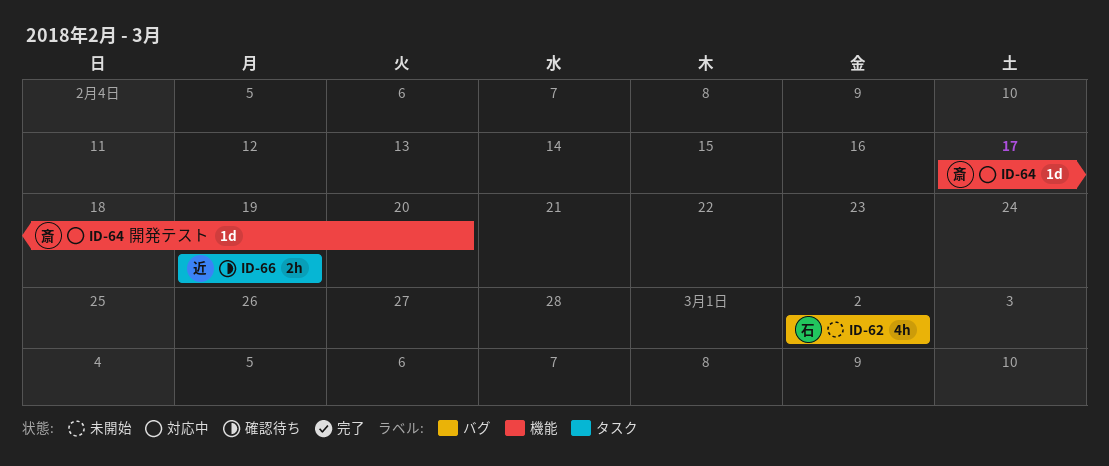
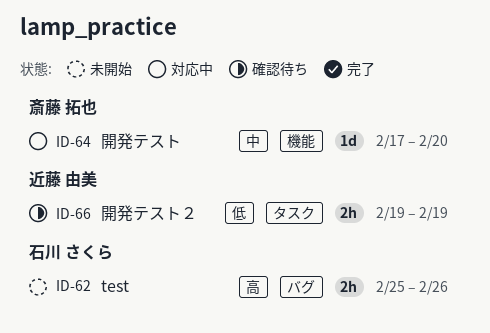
ID-62, estimate: 4h -> 2h
ID-62, start: Mar 2 -> Feb 25
ID-62, due: Mar 2 -> Feb 26

